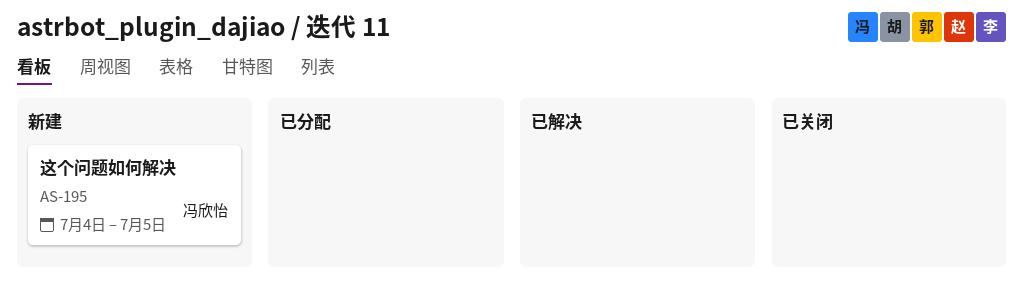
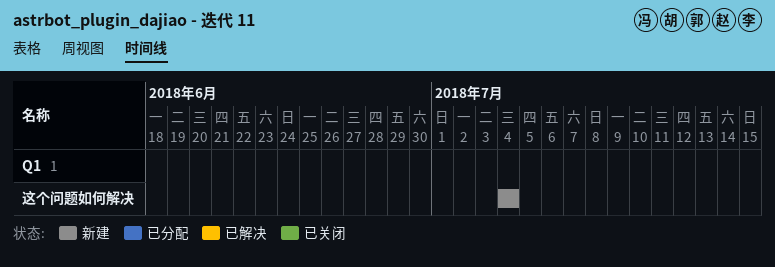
这个问题如何解决, due: Jul 5 -> Jul 4

